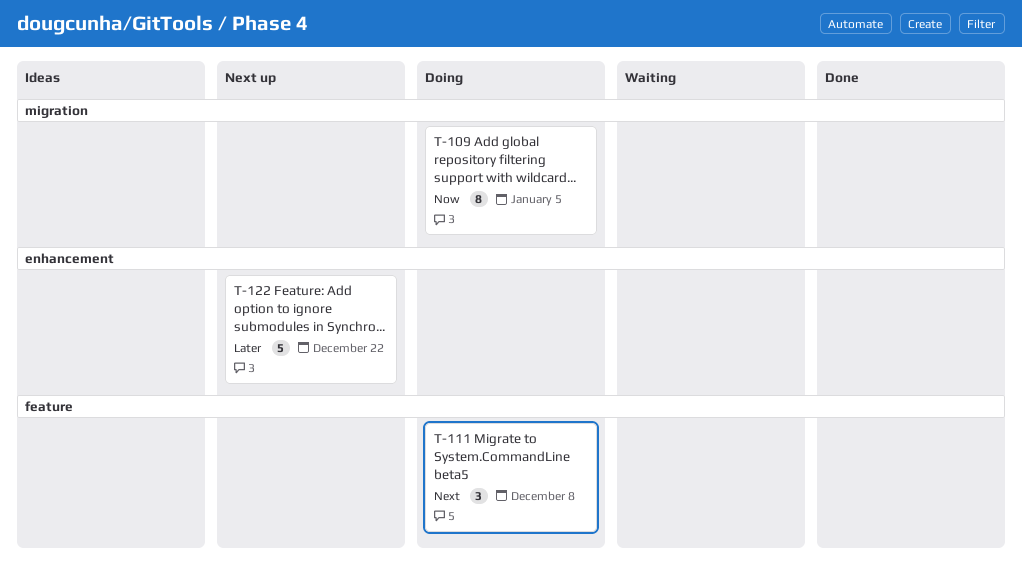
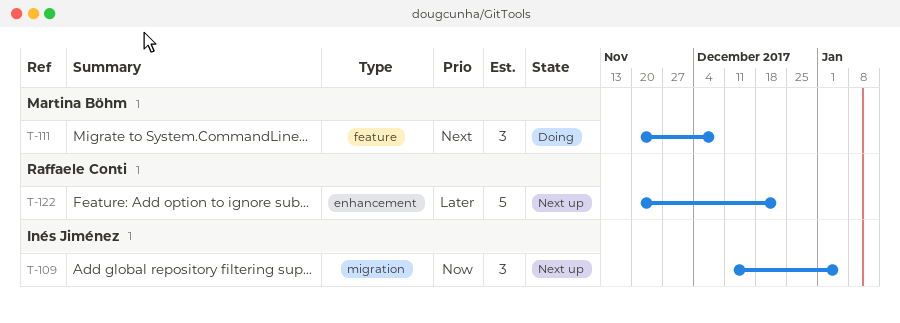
T-109, status: Doing -> Next up
T-109, estimate: 8 -> 3

